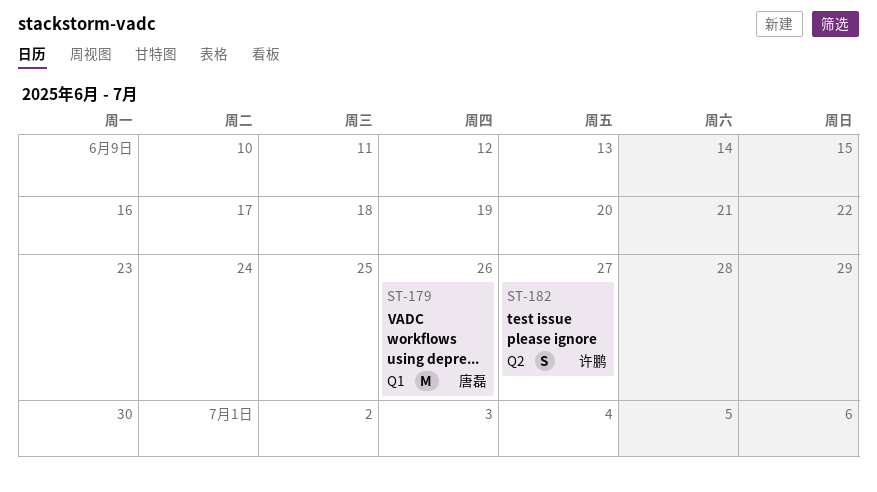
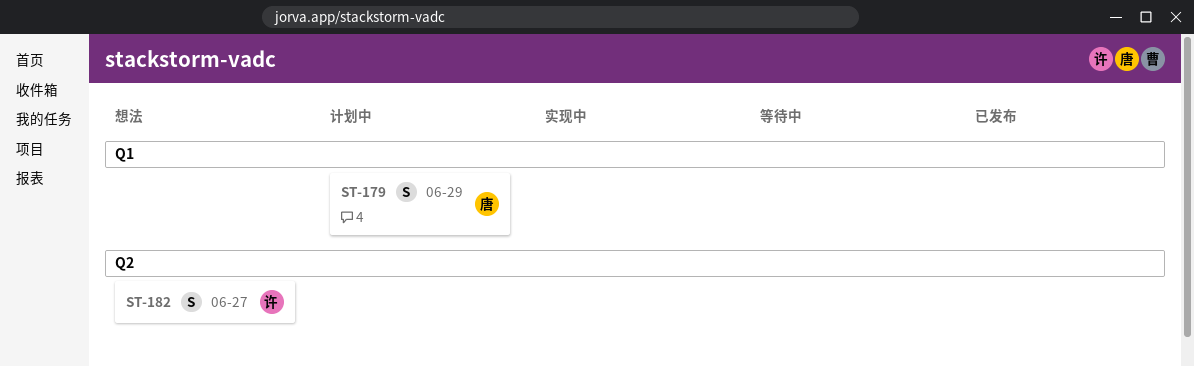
ST-179, estimate: M -> S
ST-179, due: Jun 26 -> Jun 29

